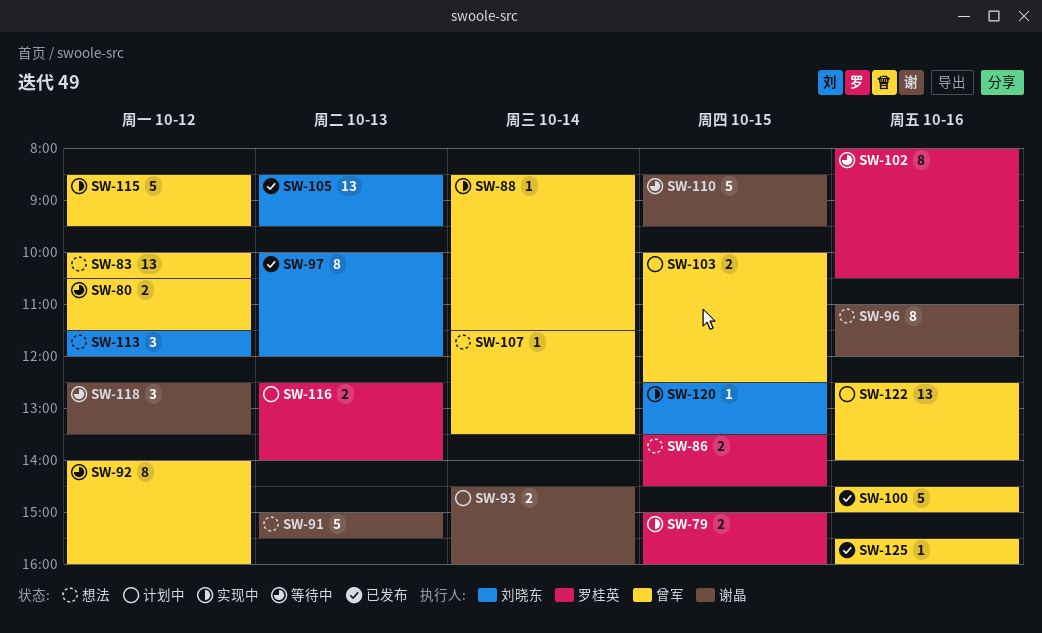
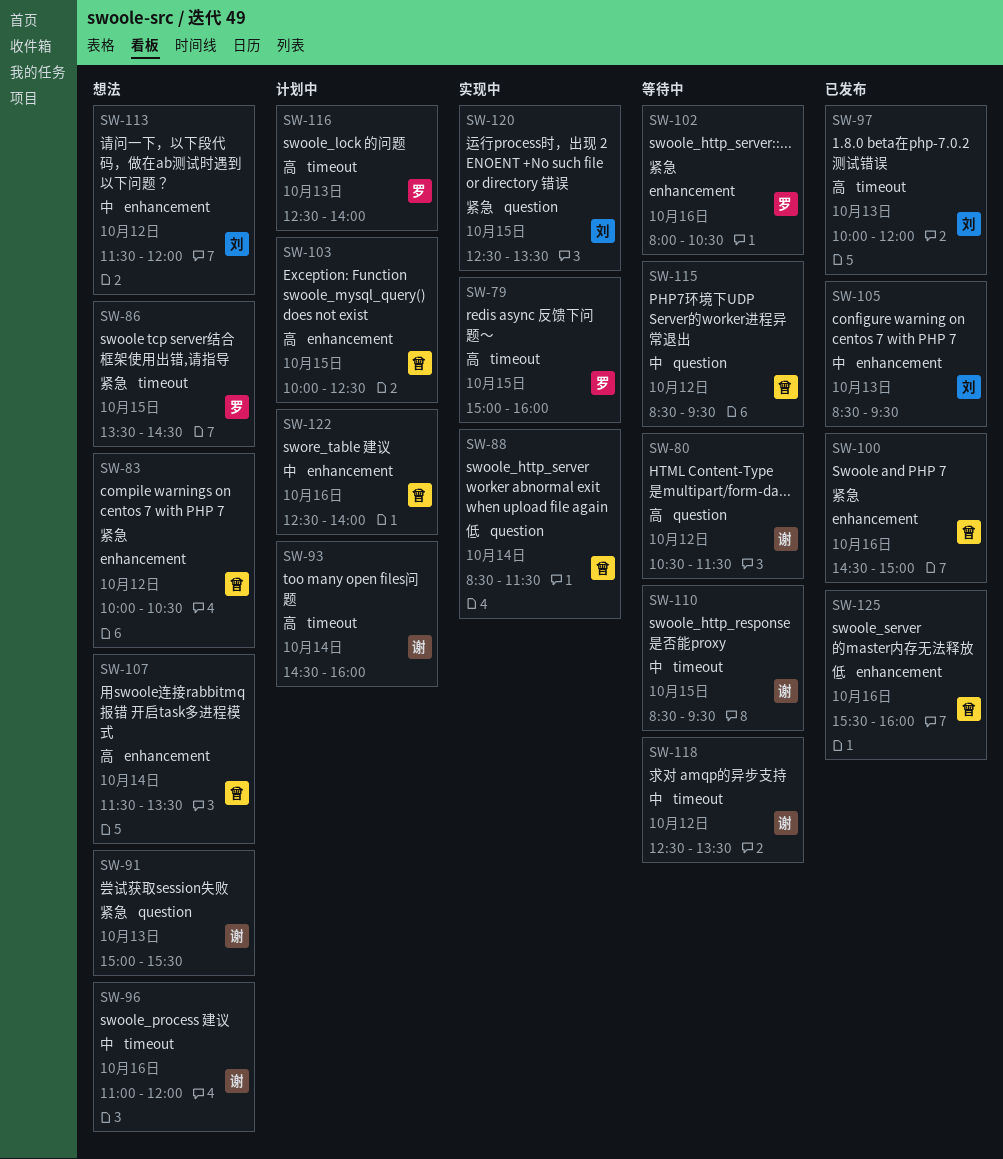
SW-80, owner: 曾军 -> 谢晶
SW-92: present -> none
SW-115, status: 实现中 -> 等待中

